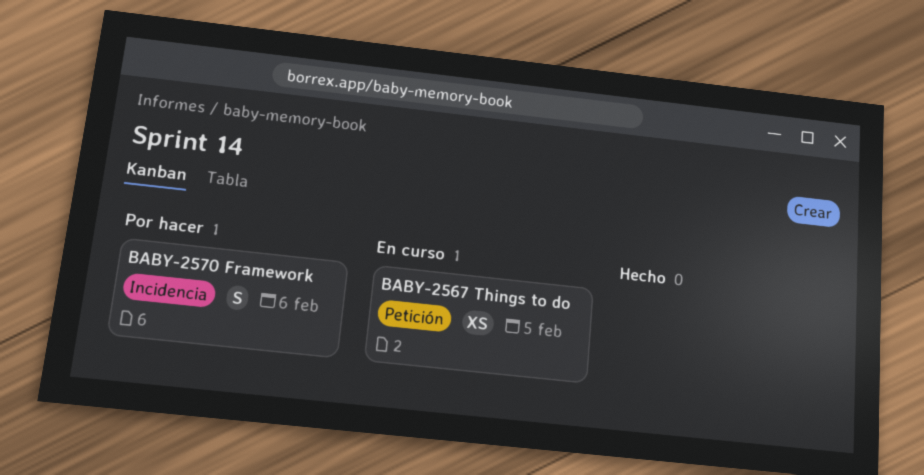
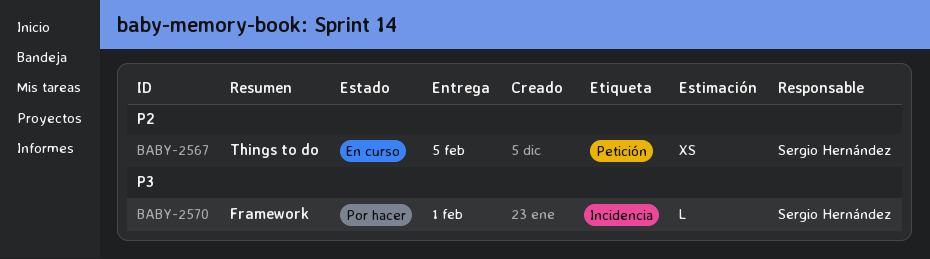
BABY-2570, estimate: S -> L
BABY-2570, due: Feb 6 -> Feb 1

